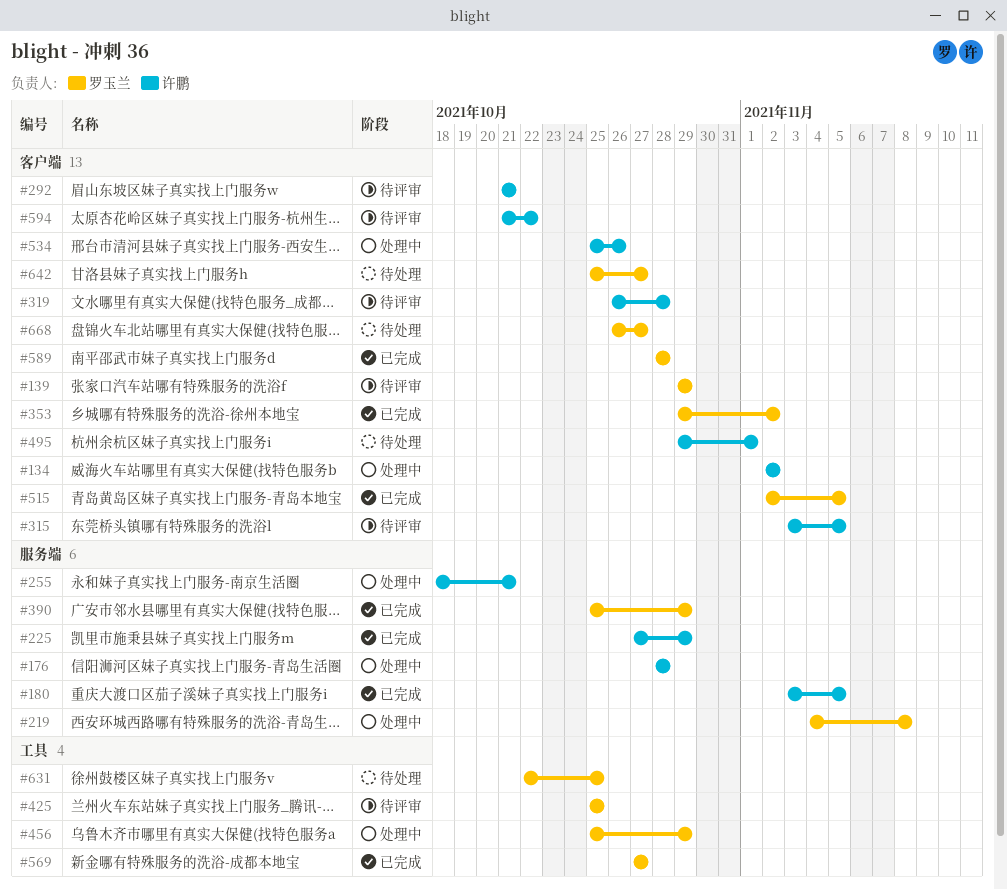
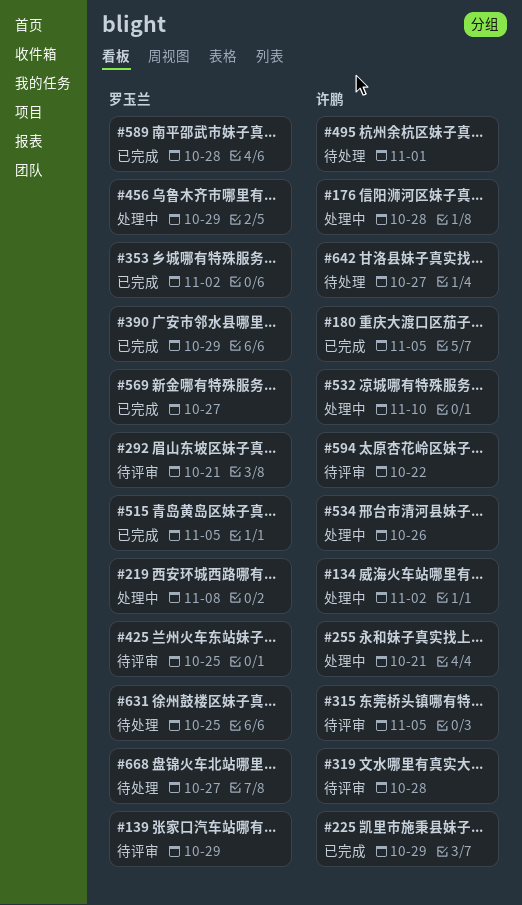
#292, owner: 许鹏 -> 罗玉兰
#532: none -> present
#642, owner: 罗玉兰 -> 许鹏

